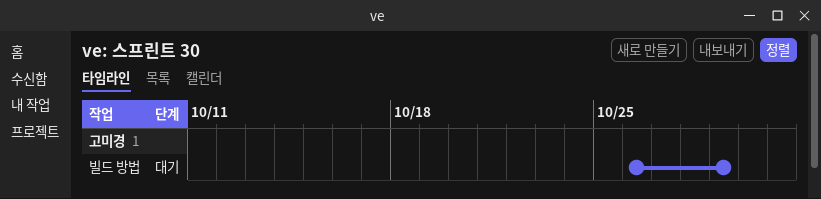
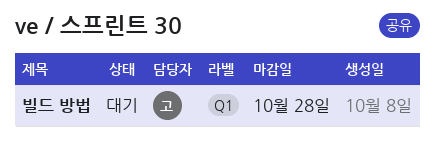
빌드 방법, due: Oct 29 -> Oct 28

